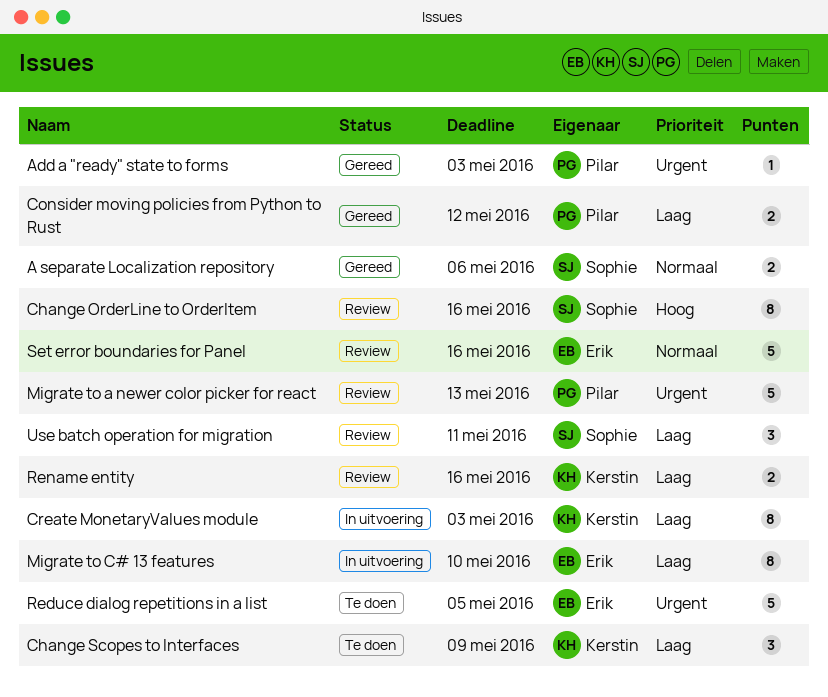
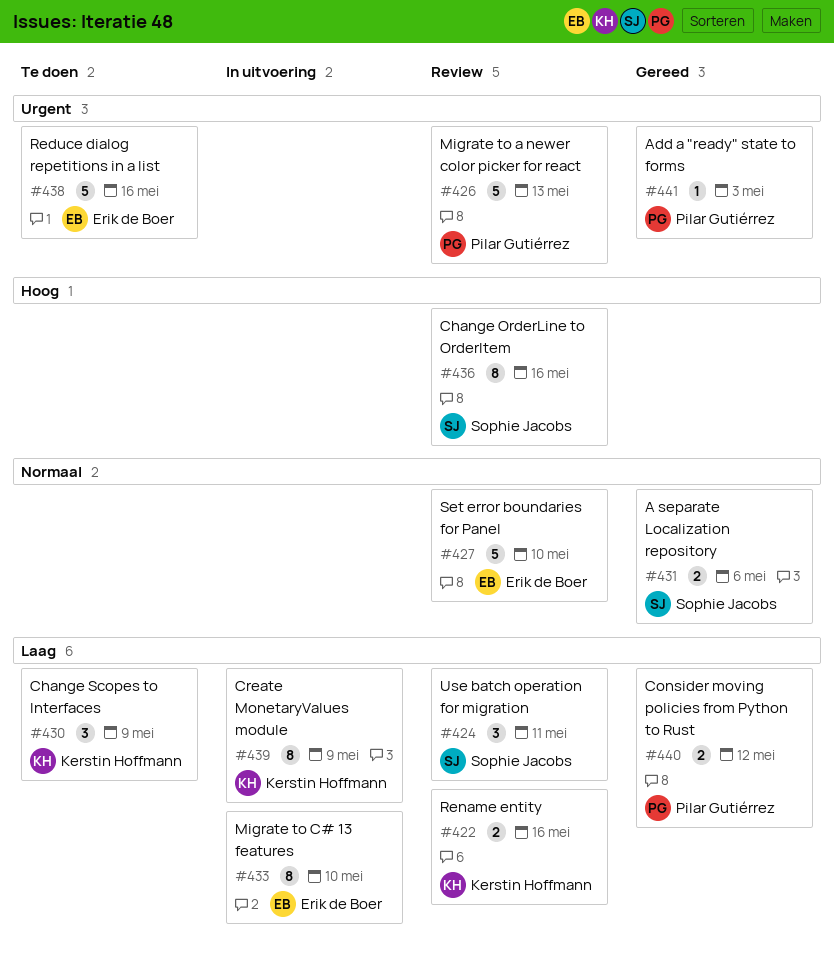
Create MonetaryValues module, due: May 3 -> May 9
Reduce dialog repetitions in a list, due: May 5 -> May 16
Set error boundaries for Panel, due: May 16 -> May 10

